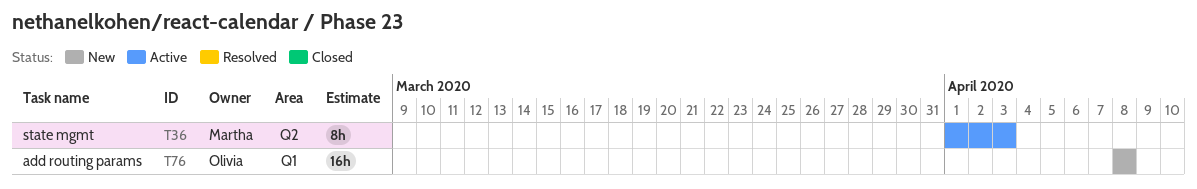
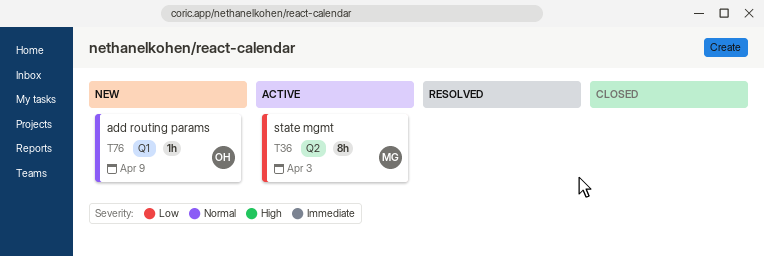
T76, estimate: 16h -> 1h
T76, due: Apr 8 -> Apr 9

